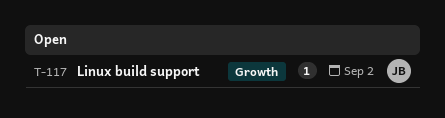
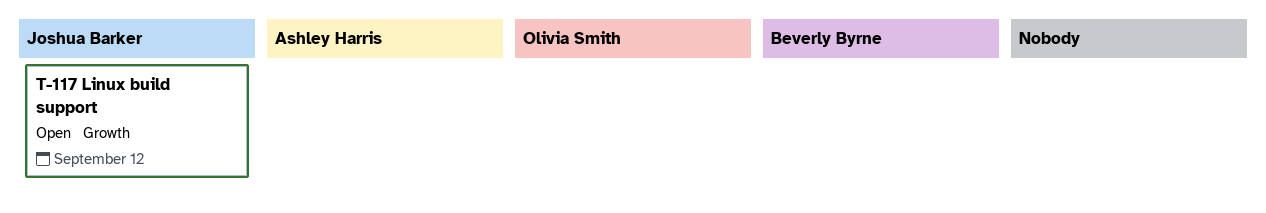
T-117, due: Sep 2 -> Sep 12

